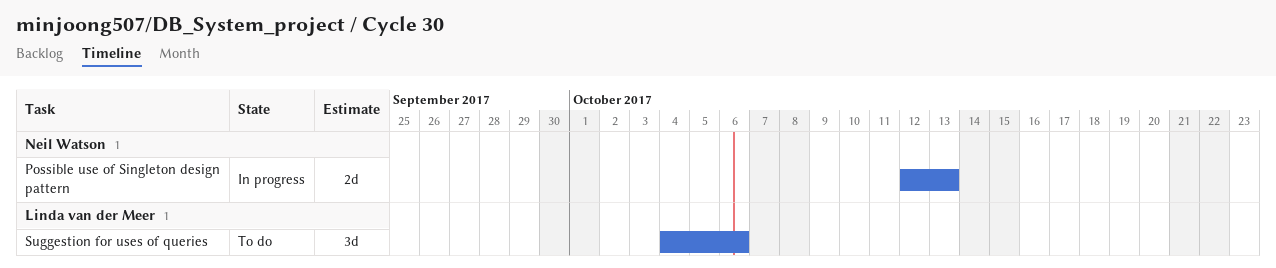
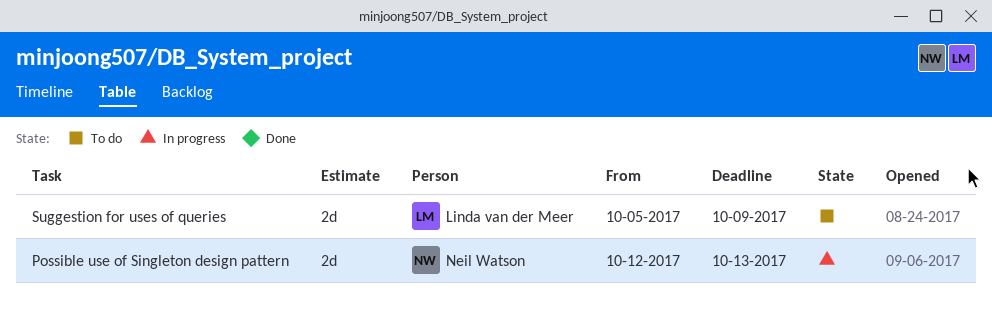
Suggestion for uses of queries, estimate: 3d -> 2d
Suggestion for uses of queries, start: Oct 4 -> Oct 5
Suggestion for uses of queries, due: Oct 6 -> Oct 9

